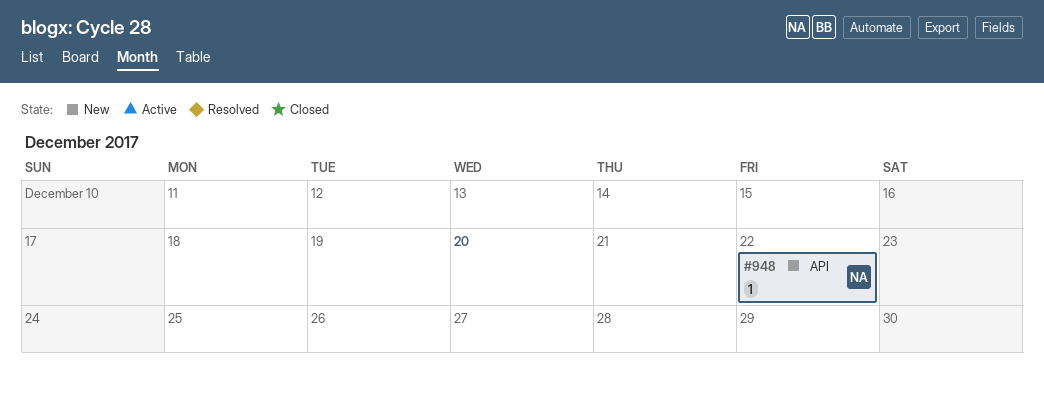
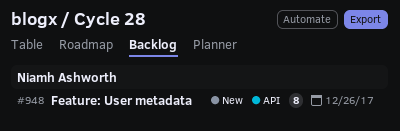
#948, estimate: 1 -> 8
#948, due: Dec 22 -> Dec 26

